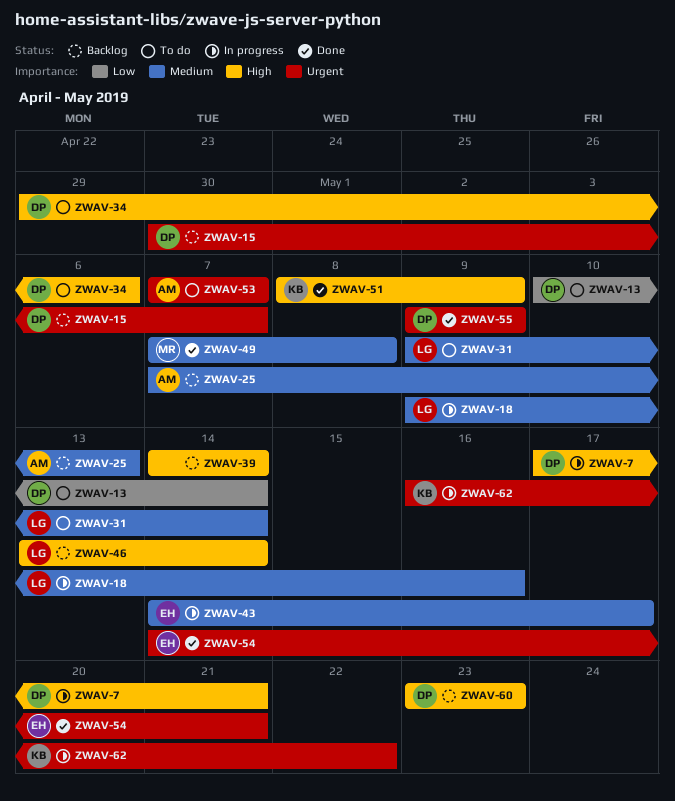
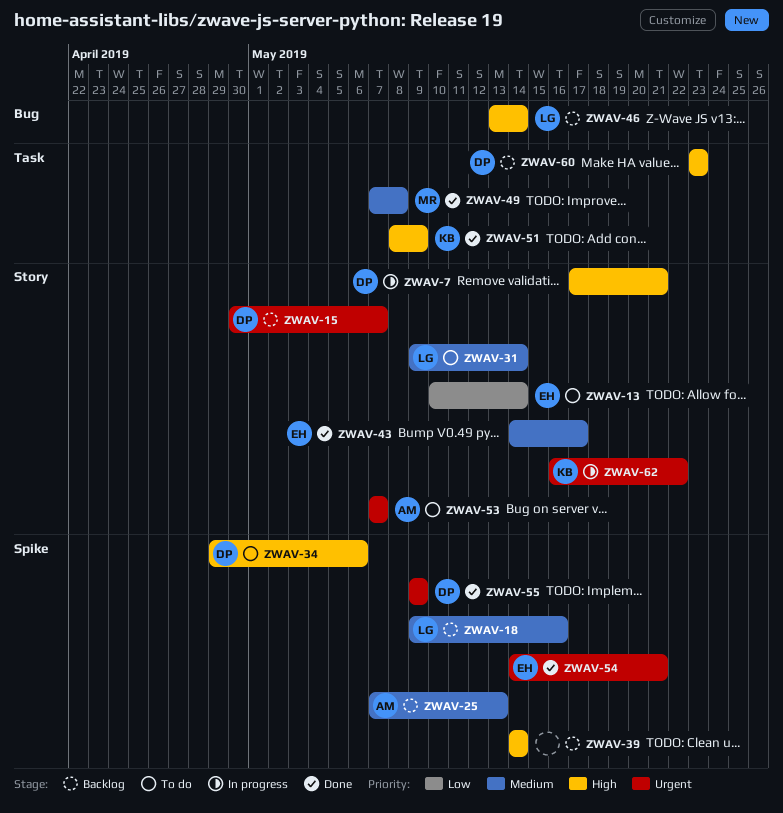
ZWAV-13, owner: DP -> EH
ZWAV-18, status: In progress -> Backlog
ZWAV-43, status: In progress -> Done

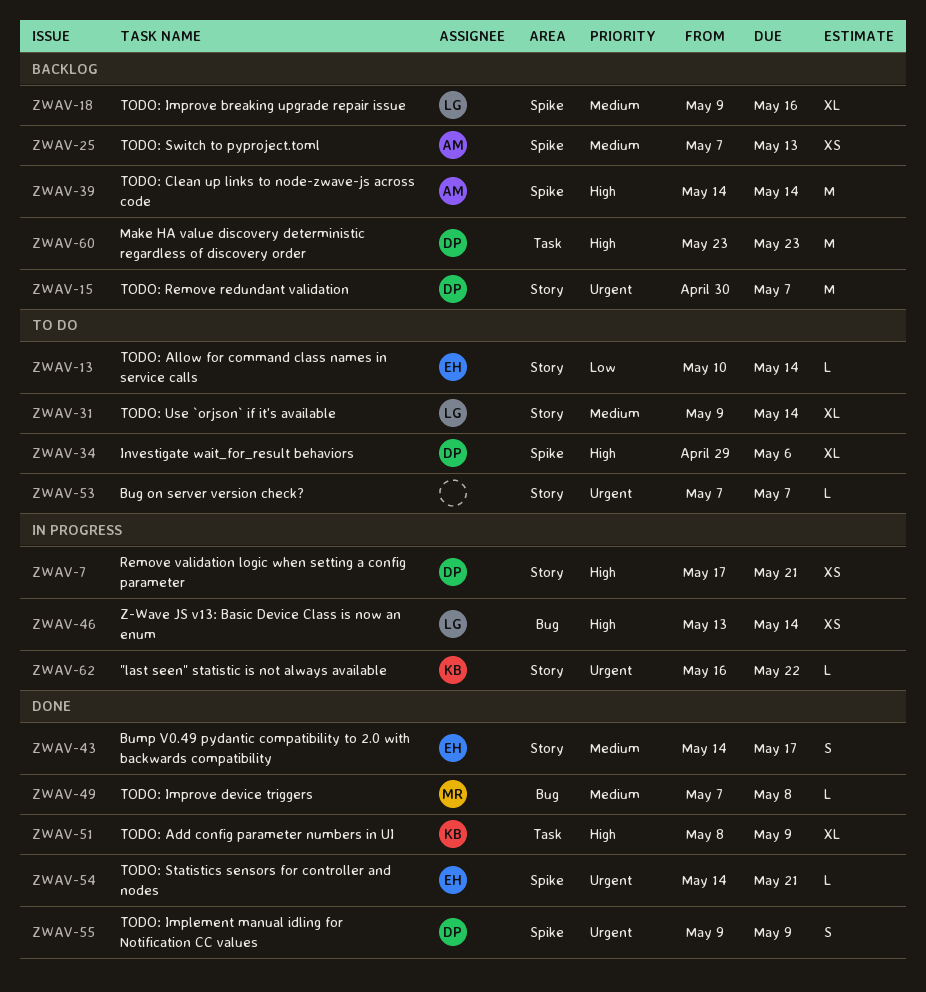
ZWAV-39, owner: none -> AM
ZWAV-46, status: Backlog -> In progress
ZWAV-49, label: Task -> Bug
ZWAV-53, owner: AM -> none

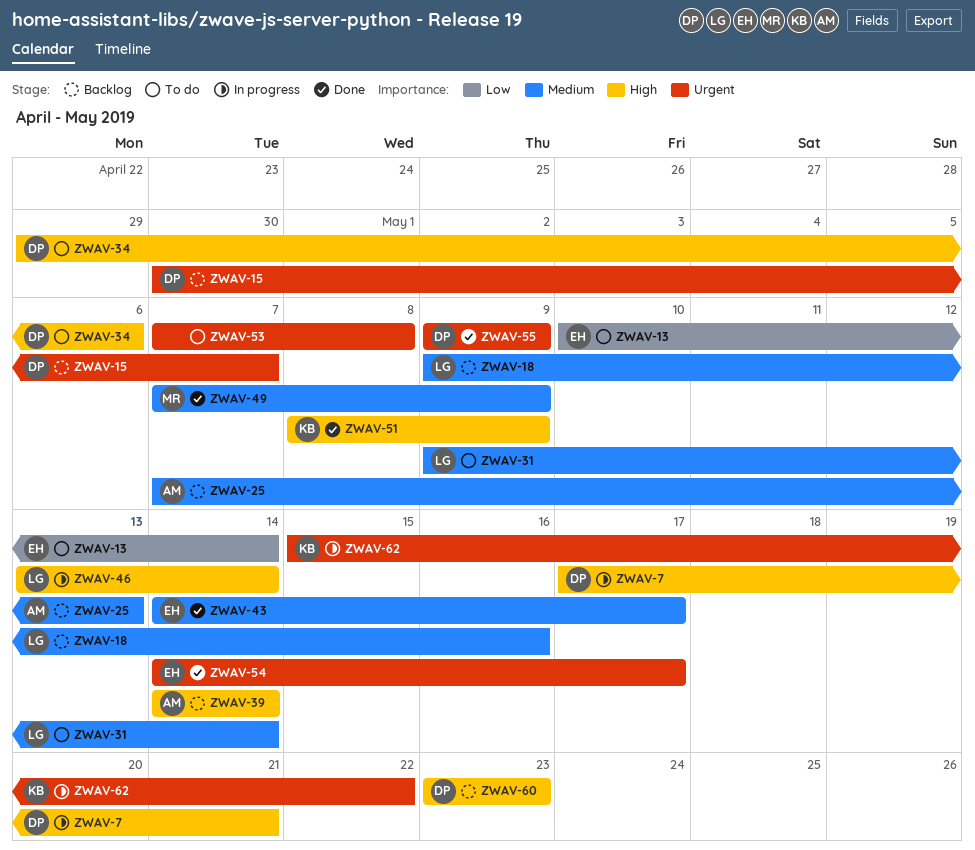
ZWAV-49, due: May 8 -> May 9
ZWAV-53, due: May 7 -> May 8
ZWAV-54, due: May 21 -> May 17
ZWAV-62, start: May 16 -> May 15

